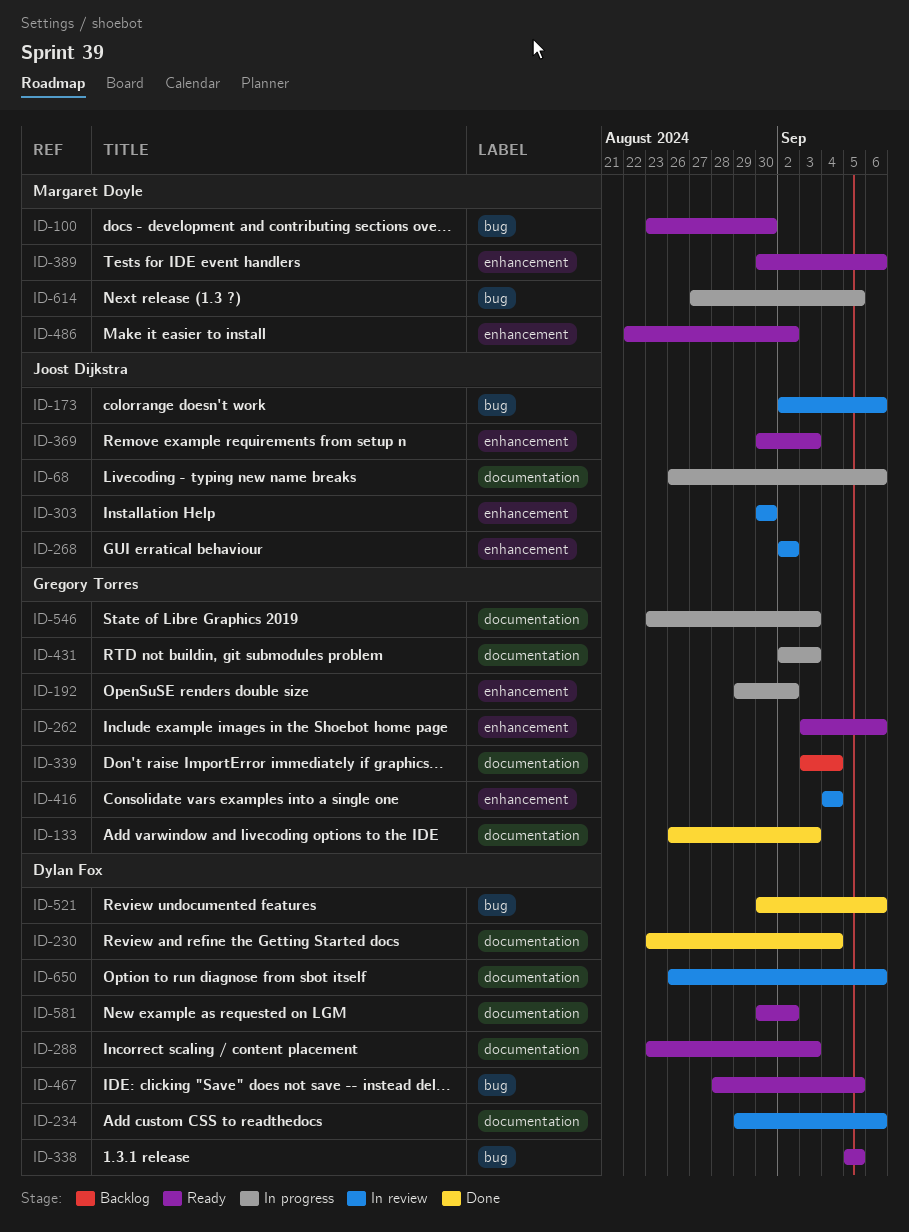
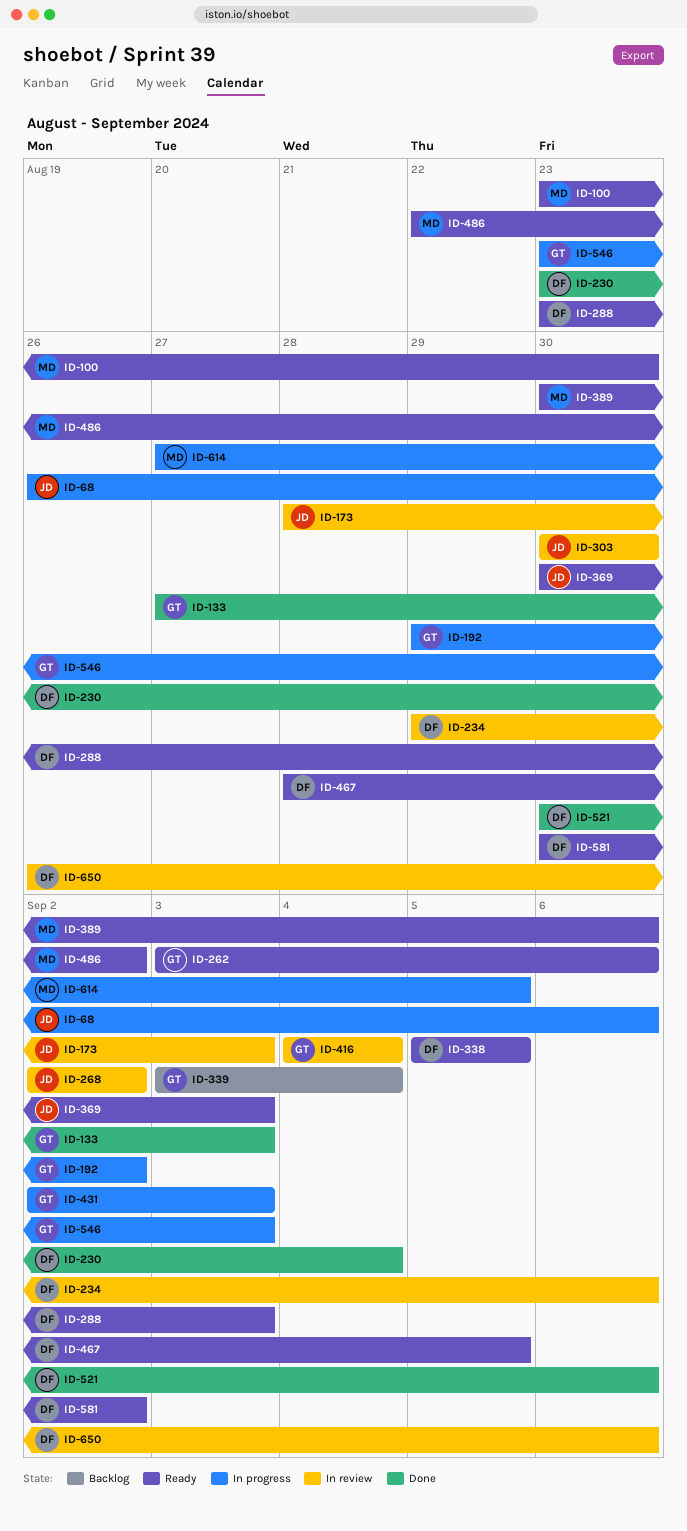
ID-133, start: Aug 26 -> Aug 27
ID-173, start: Sep 2 -> Aug 28
ID-173, due: Sep 6 -> Sep 3

